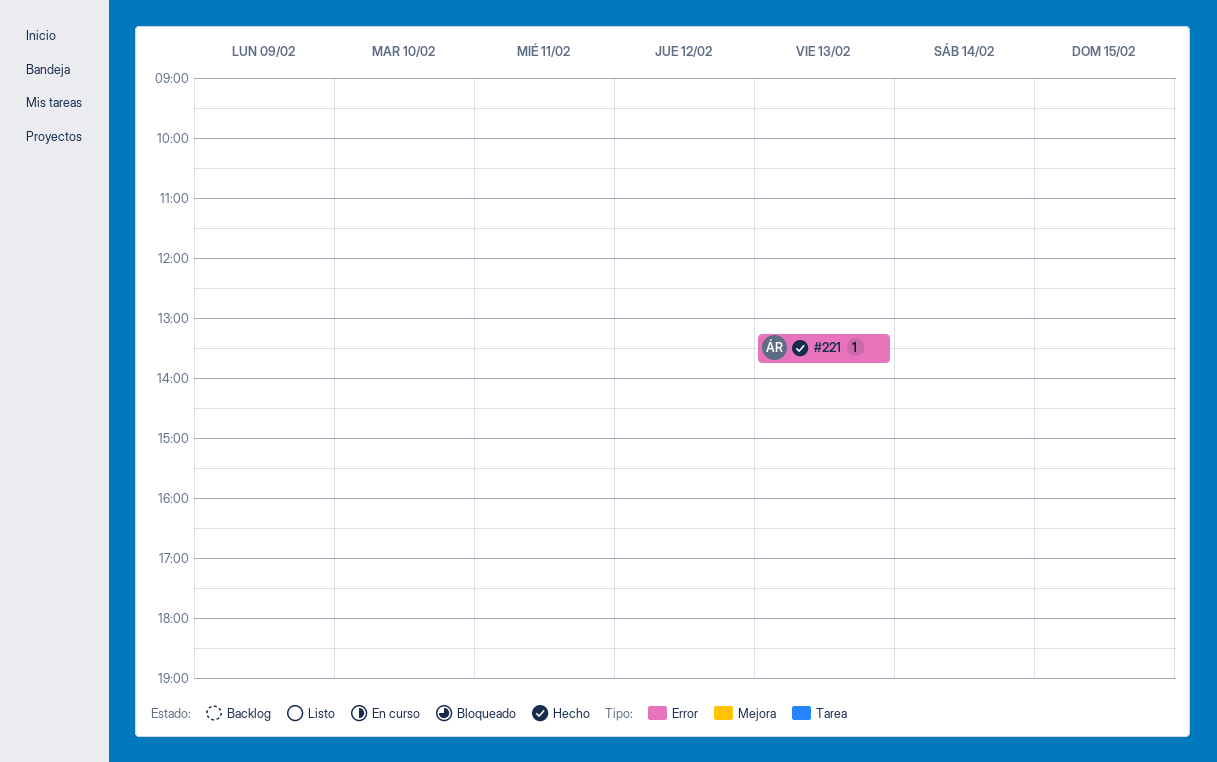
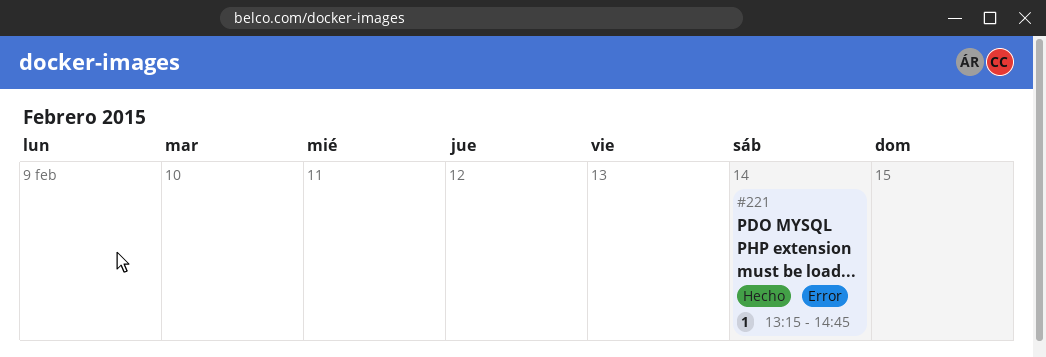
#221, day: Feb 13 -> Feb 14
#221, ends: 13:45 -> 14:45

